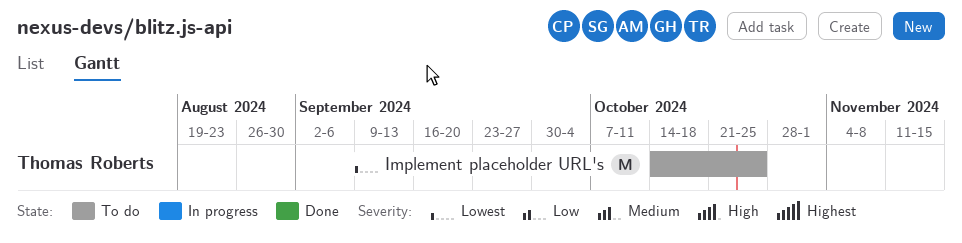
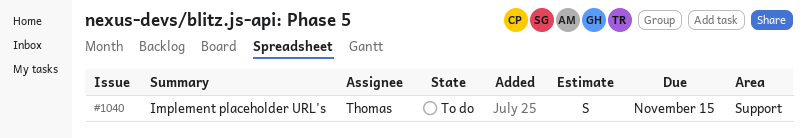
Implement placeholder URL's, estimate: M -> S
Implement placeholder URL's, due: Oct 25 -> Nov 15

